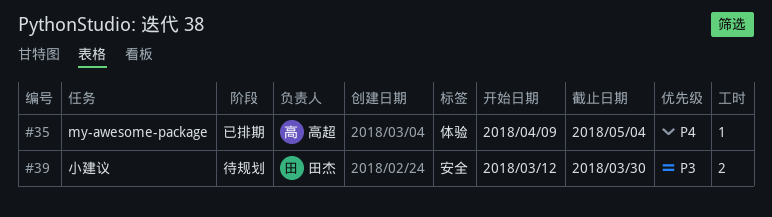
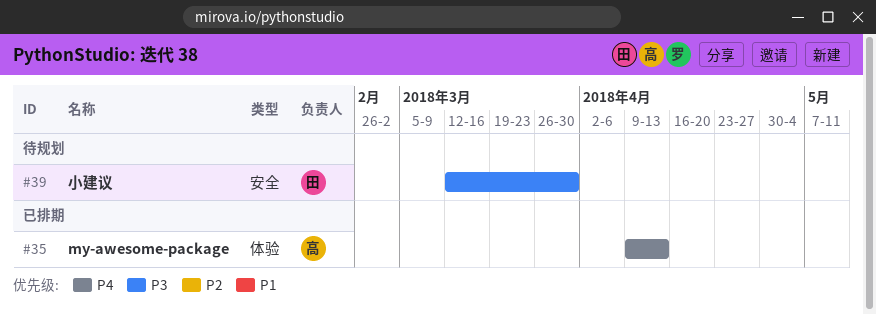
#35, due: May 4 -> Apr 13

